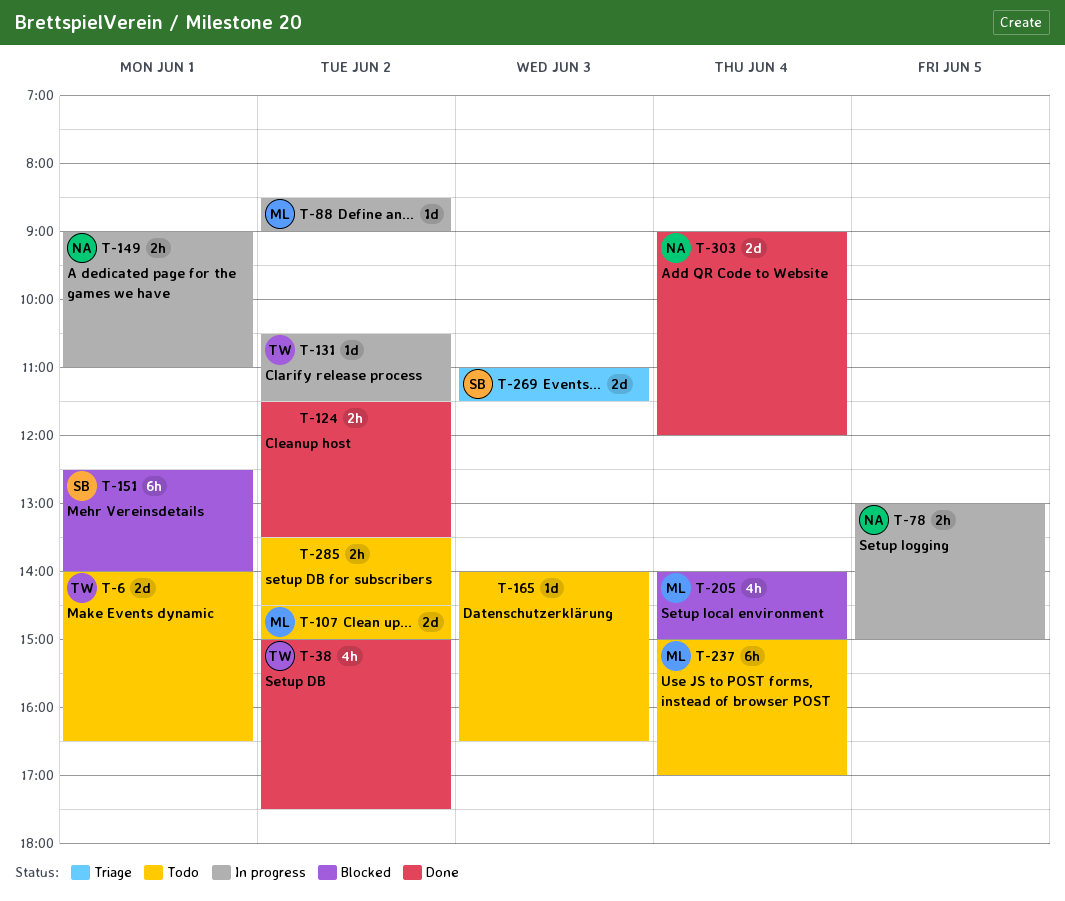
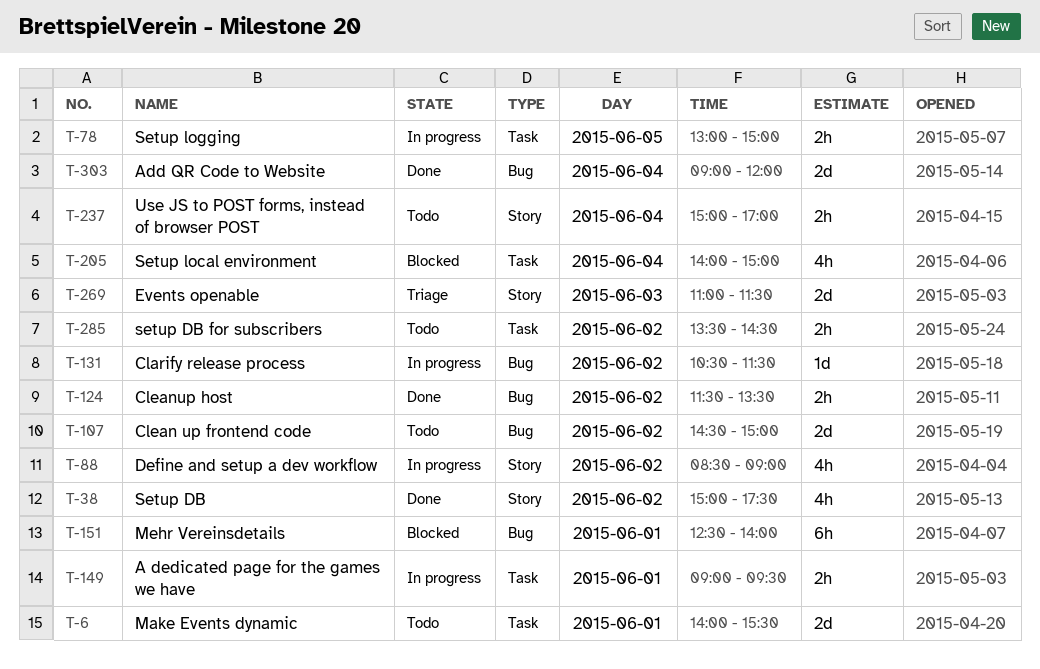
T-6, ends: 16:30 -> 15:30
T-88, estimate: 1d -> 4h
T-149, ends: 11:00 -> 09:30
T-165: present -> none
T-237, estimate: 6h -> 2h

